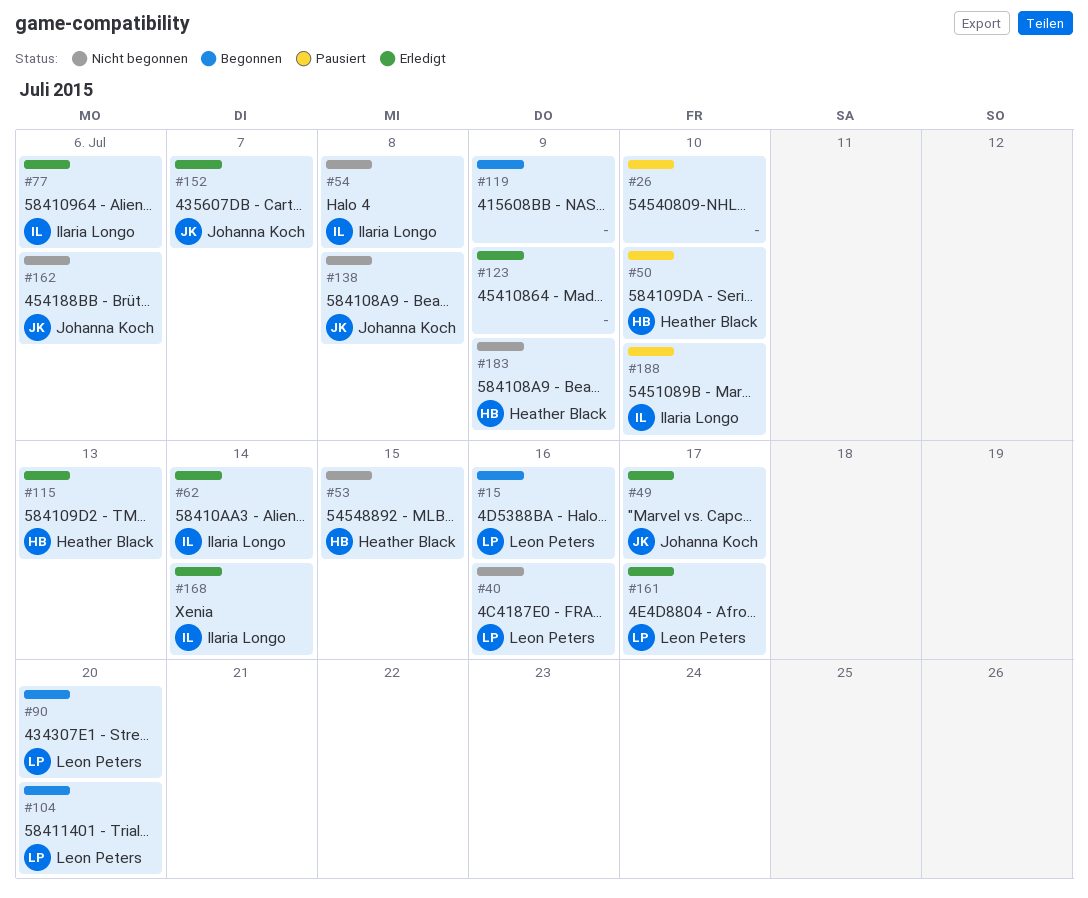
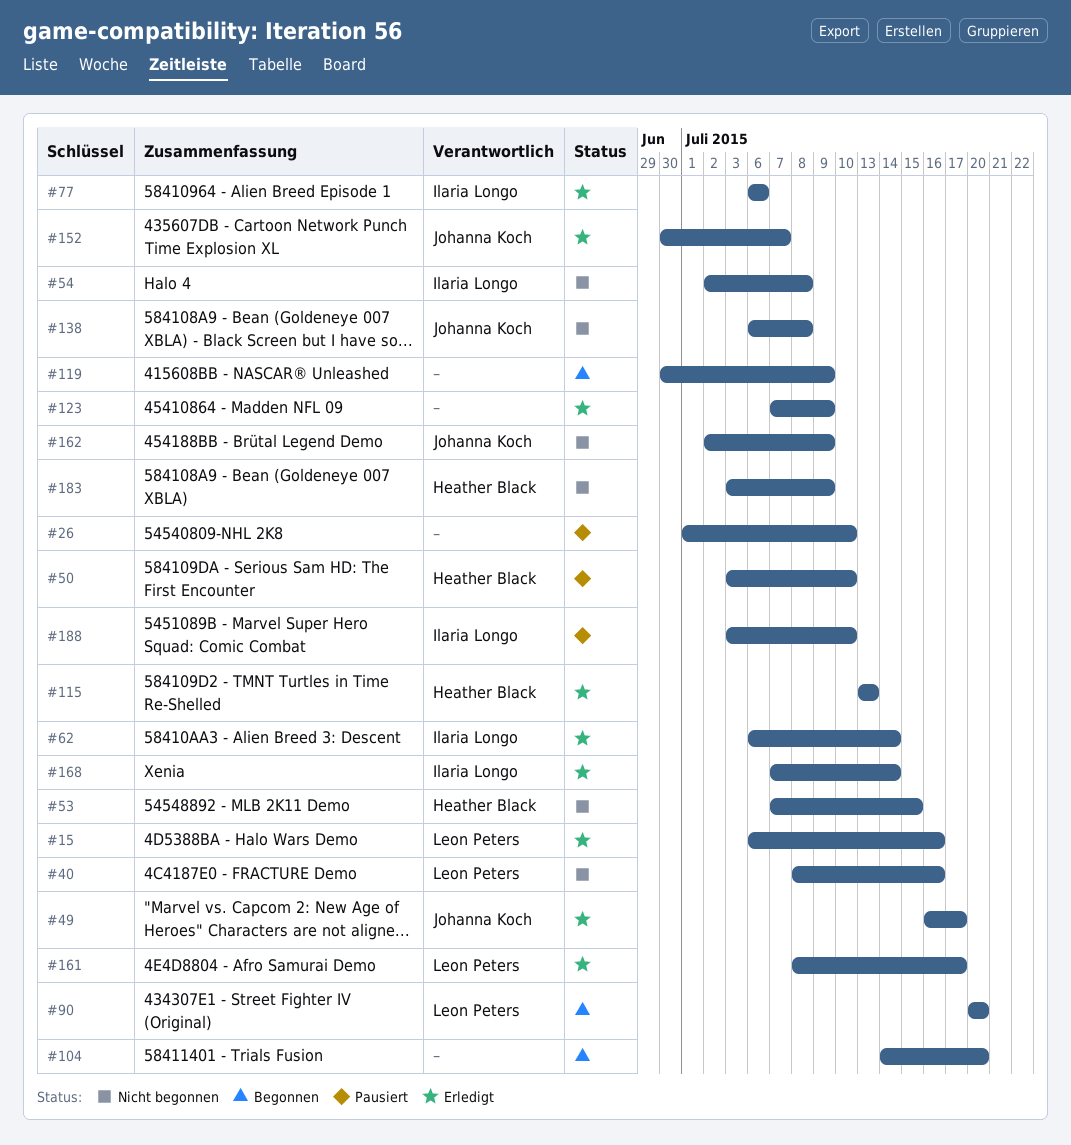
#15, status: Begonnen -> Erledigt
#104, owner: Leon Peters -> none
#162, due: Jul 6 -> Jul 9

